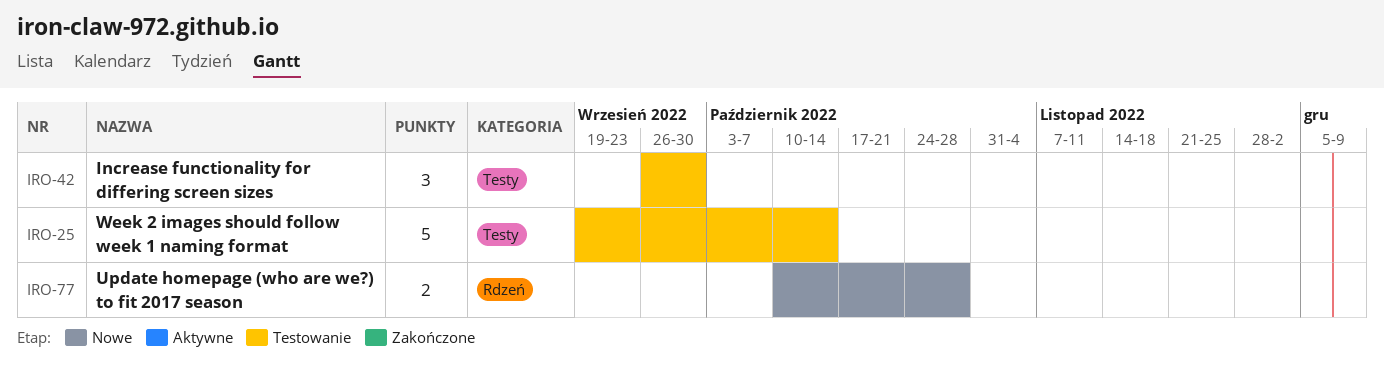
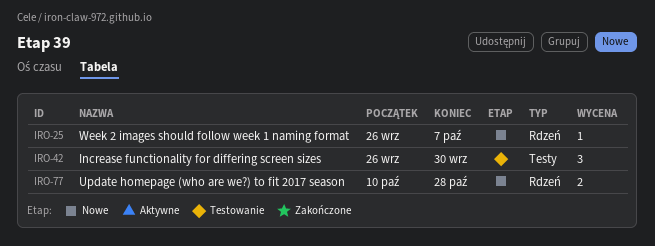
IRO-25, status: Testowanie -> Nowe
IRO-25, label: Testy -> Rdzeń
IRO-25, estimate: 5 -> 1
IRO-25, start: Sep 19 -> Sep 26
IRO-25, due: Oct 14 -> Oct 7

